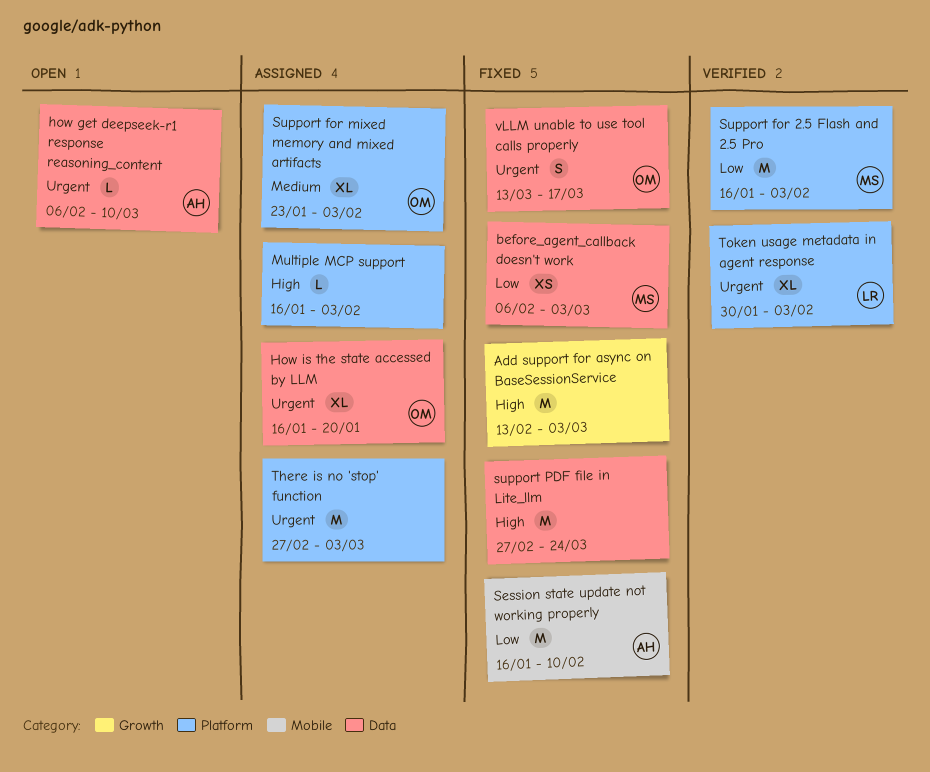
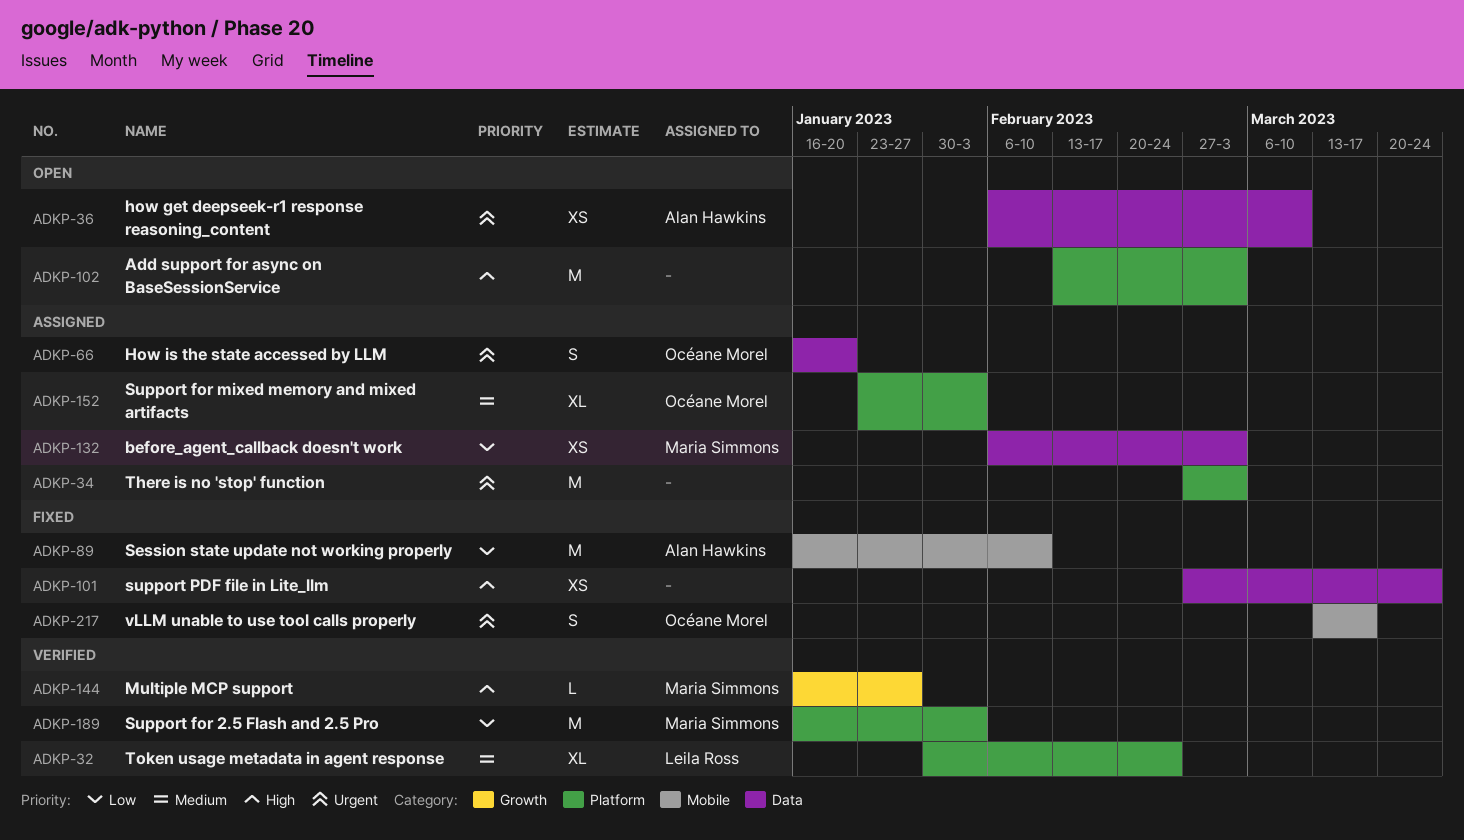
Add support for async on BaseSessionService, status: Fixed -> Open
Add support for async on BaseSessionService, label: Growth -> Platform
before_agent_callback doesn't work, status: Fixed -> Assigned
how get deepseek-r1 response reasoning_content, estimate: L -> XS
How is the state accessed by LLM, estimate: XL -> S
Multiple MCP support, status: Assigned -> Verified
Multiple MCP support, owner: none -> Maria Simmons
Multiple MCP support, label: Platform -> Growth
Multiple MCP support, due: Feb 3 -> Jan 27
support PDF file in Lite_llm, estimate: M -> XS
Token usage metadata in agent response, priority: Urgent -> Medium
Token usage metadata in agent response, due: Feb 3 -> Feb 24
vLLM unable to use tool calls properly, label: Data -> Mobile

